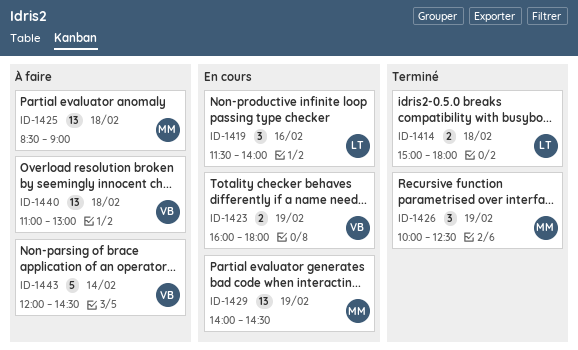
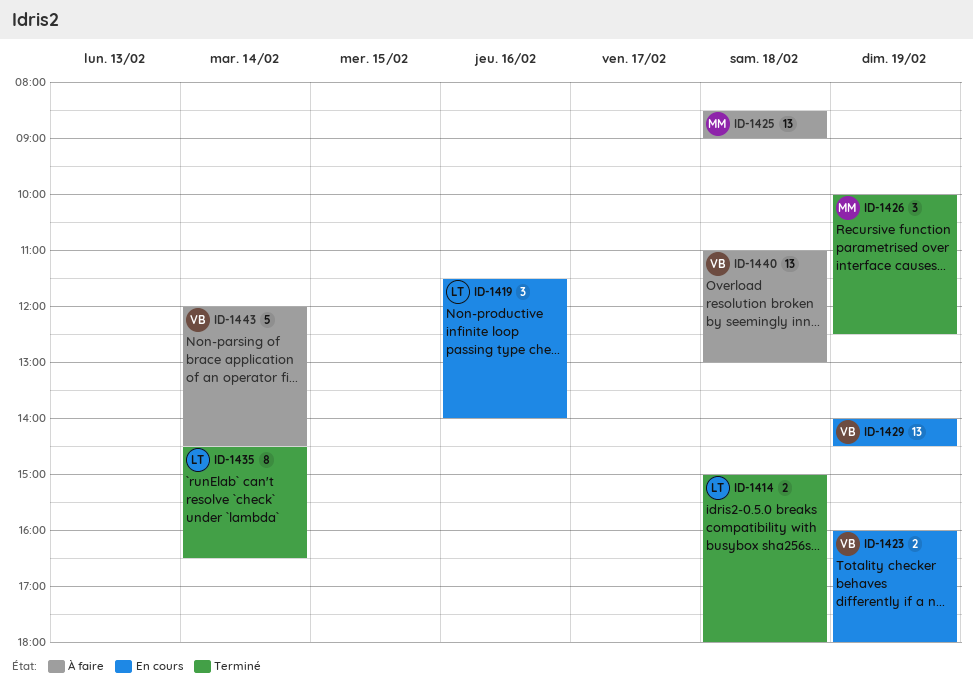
ID-1429, owner: MM -> VB
ID-1435: none -> present

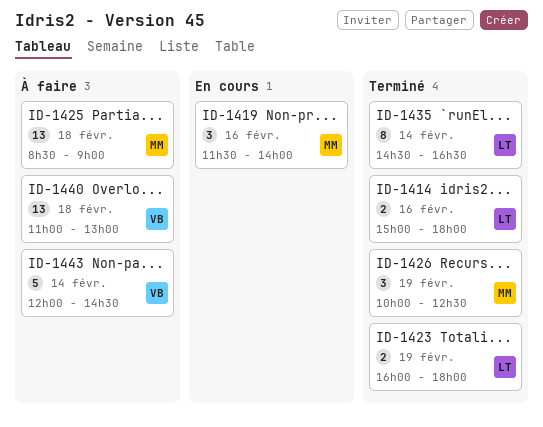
ID-1414, day: Feb 18 -> Feb 16
ID-1419, owner: LT -> MM
ID-1423, status: En cours -> Terminé
ID-1423, owner: VB -> LT
ID-1429: present -> none

